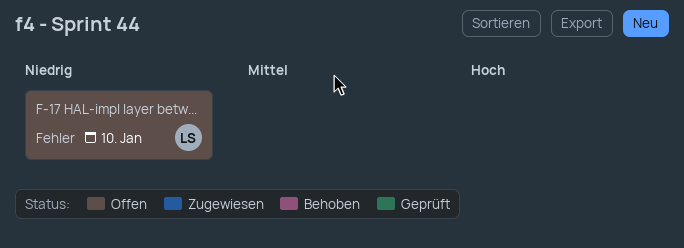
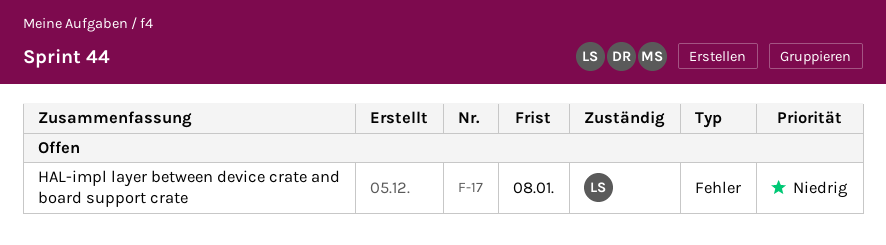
F-17, due: Jan 10 -> Jan 8

